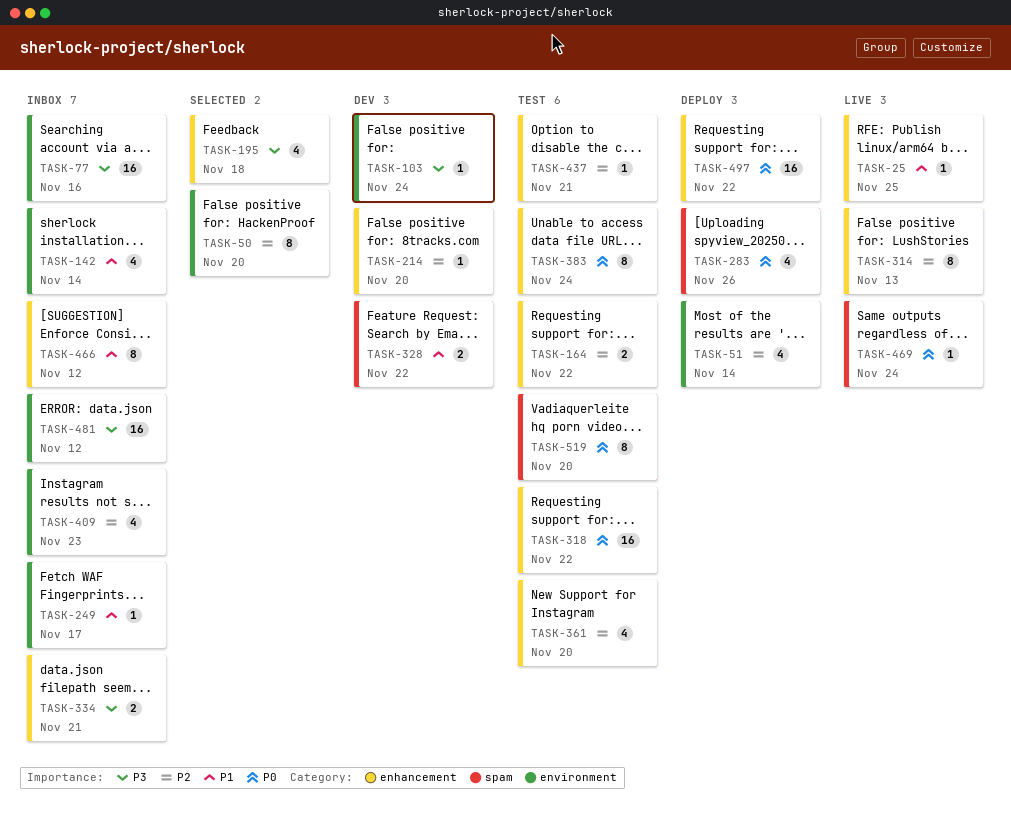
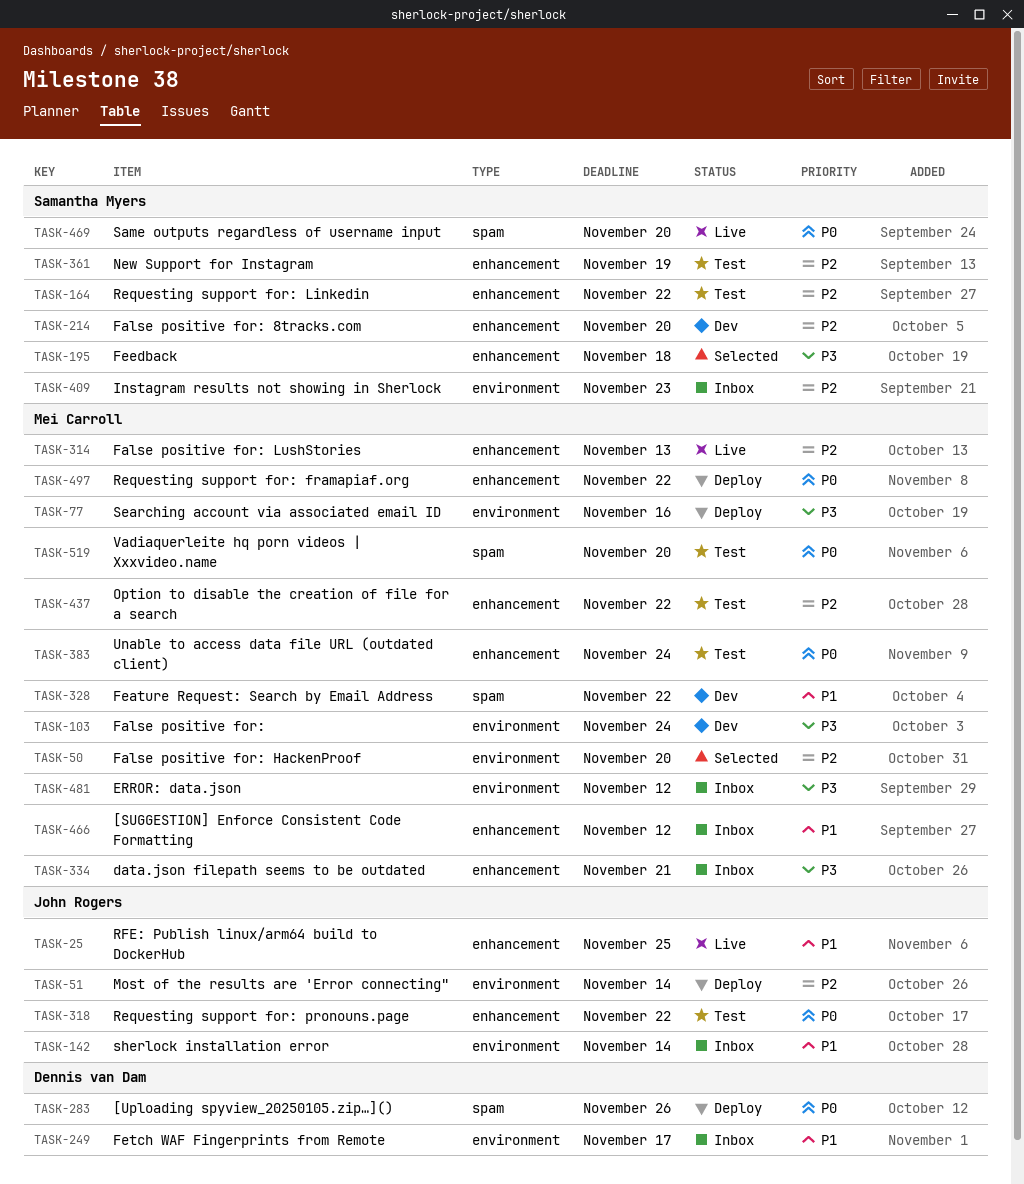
TASK-77, status: Inbox -> Deploy
TASK-361, due: Nov 20 -> Nov 19
TASK-437, due: Nov 21 -> Nov 22
TASK-469, due: Nov 24 -> Nov 20

